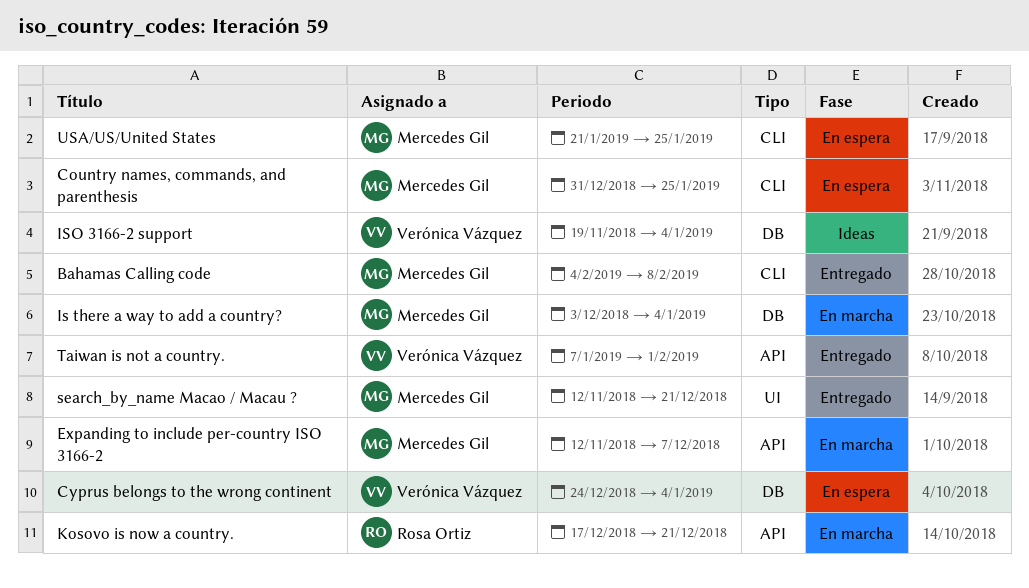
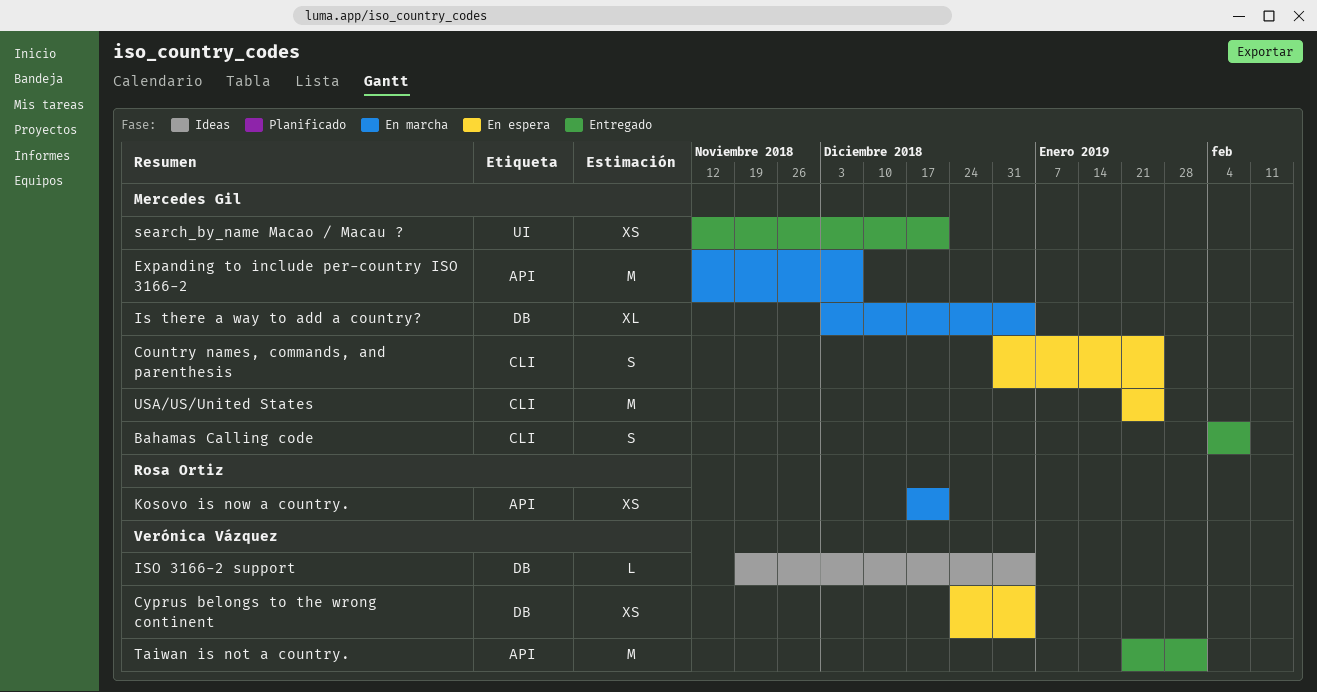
Taiwan is not a country., start: Jan 7 -> Jan 21

